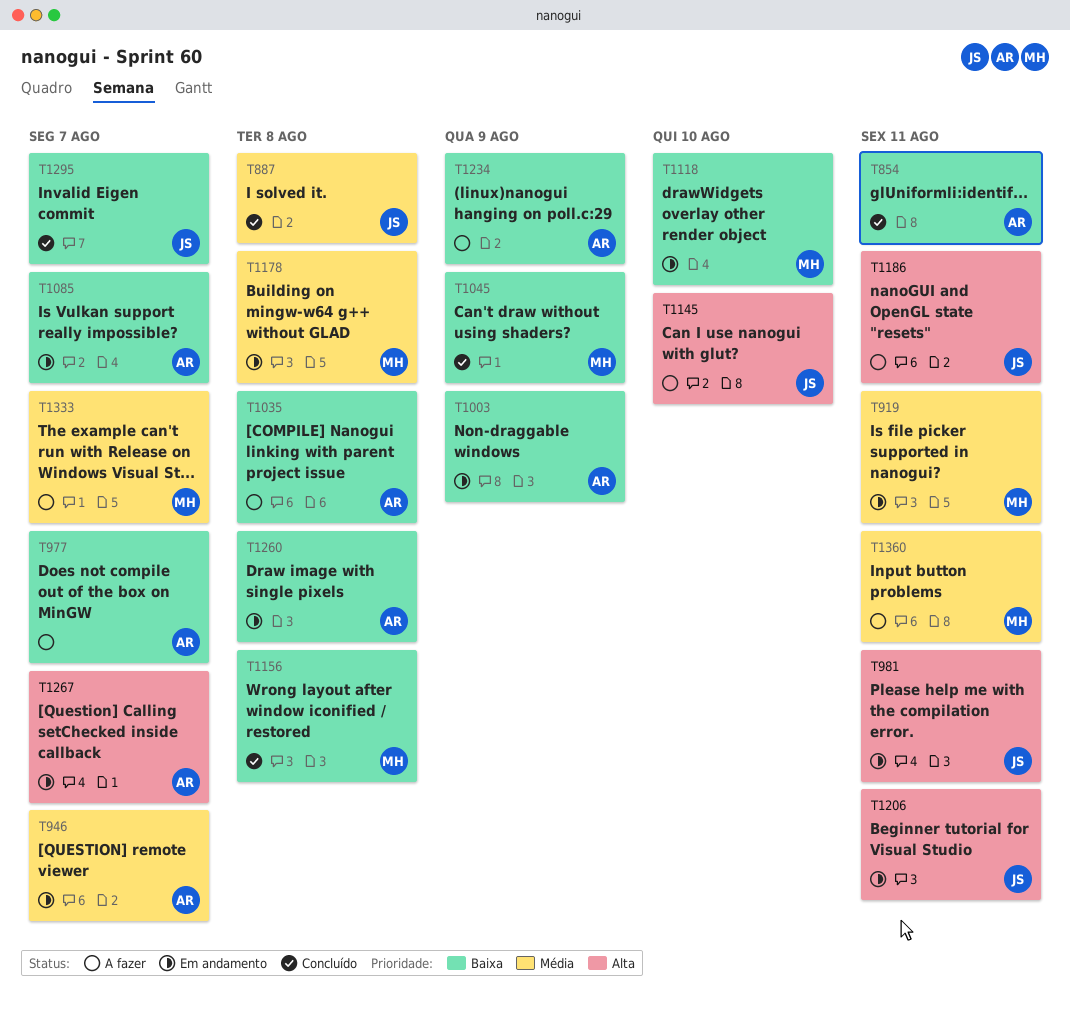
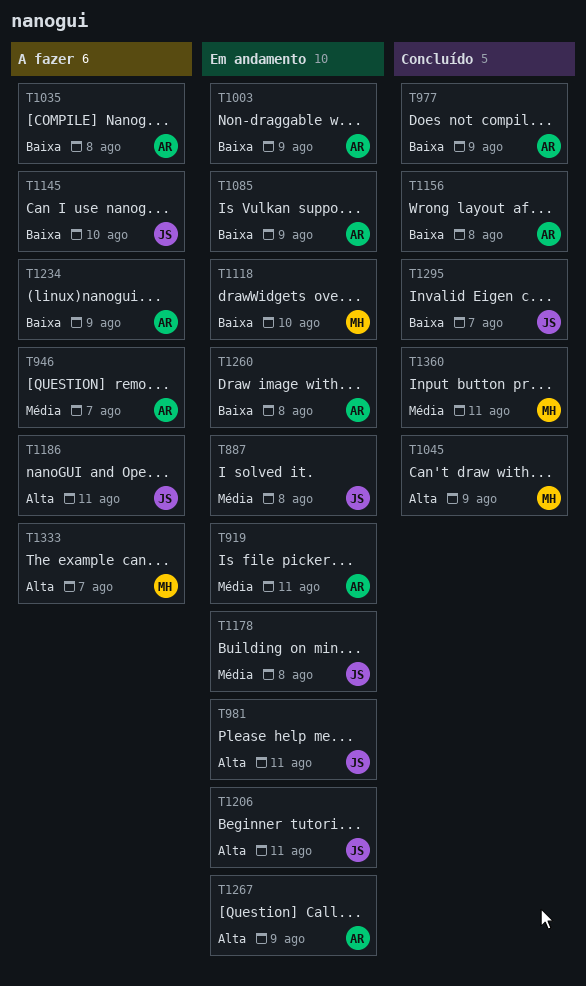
T854: present -> none
T887, status: Concluído -> Em andamento
T919, owner: MH -> AR
T946, status: Em andamento -> A fazer
T977, status: A fazer -> Concluído
T977, due: Aug 7 -> Aug 9
T1045, priority: Baixa -> Alta
T1085, due: Aug 7 -> Aug 9
T1145, priority: Alta -> Baixa
T1156, owner: MH -> AR
T1178, owner: MH -> JS
T1267, due: Aug 7 -> Aug 9
T1333, priority: Média -> Alta
T1360, status: A fazer -> Concluído

